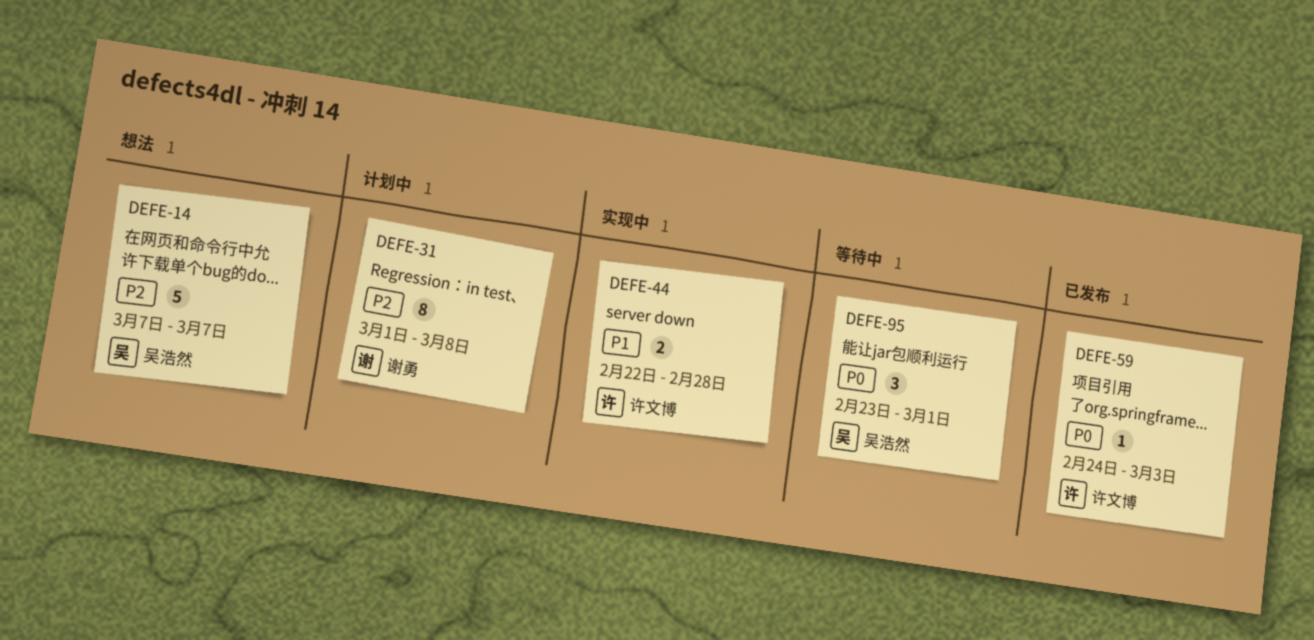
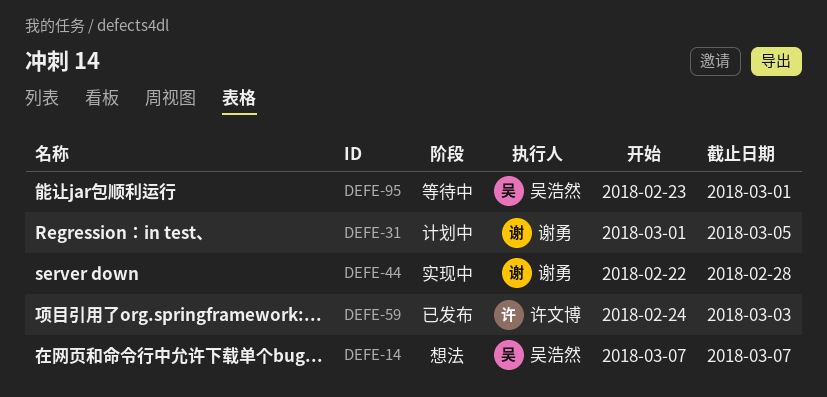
DEFE-31, due: Mar 8 -> Mar 5
DEFE-44, owner: 许文博 -> 谢勇

